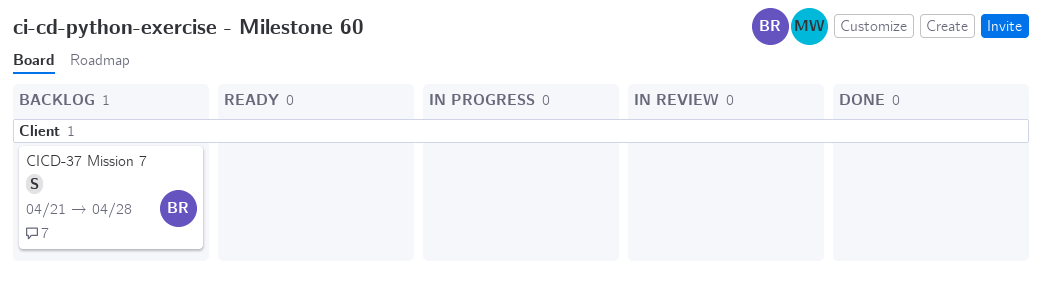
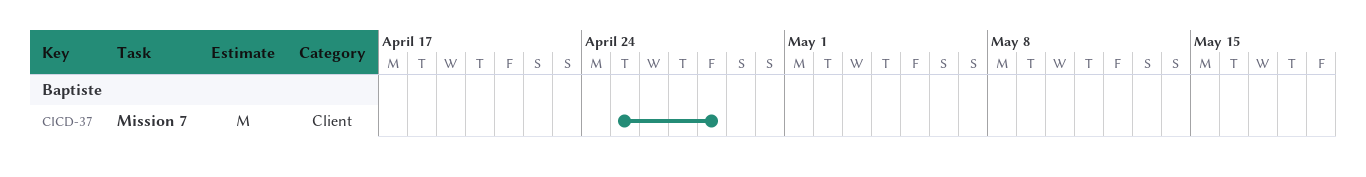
CICD-37, estimate: S -> M
CICD-37, start: Apr 21 -> Apr 25

